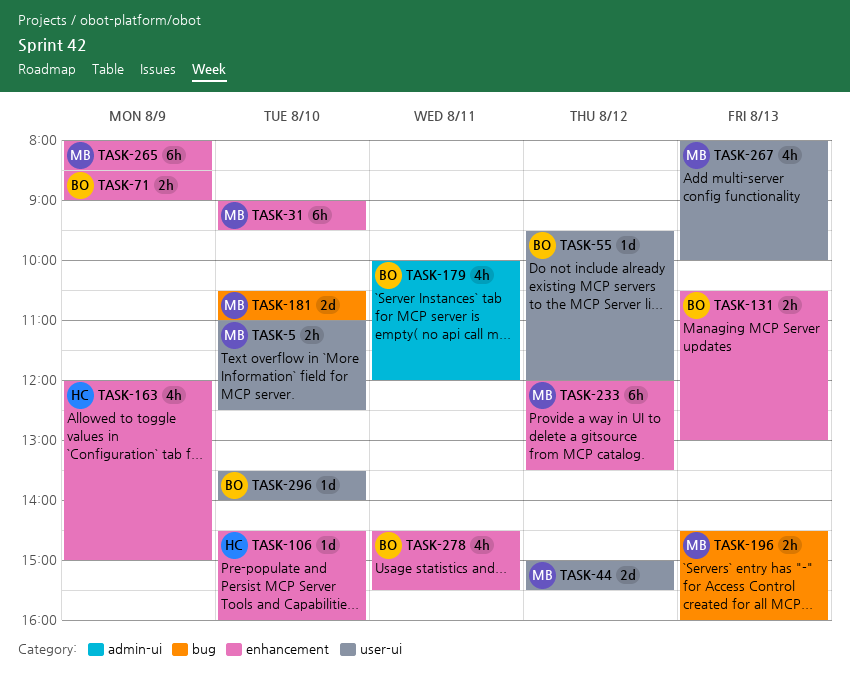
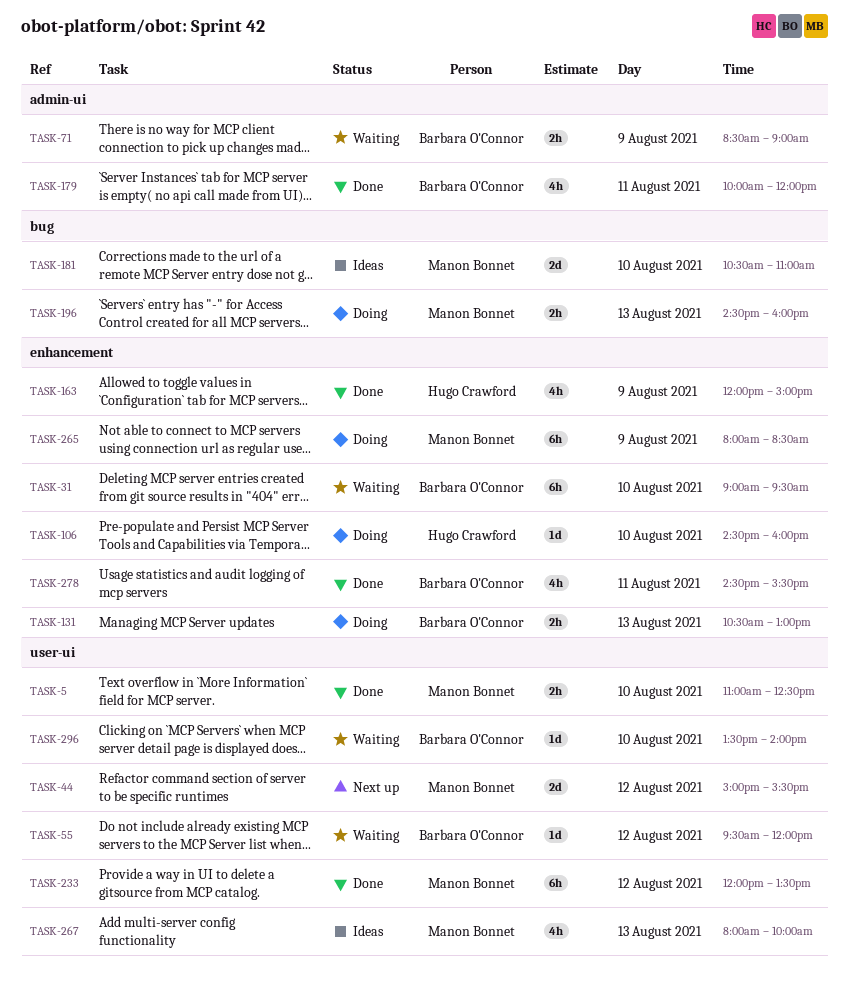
TASK-31, owner: Manon Bonnet -> Barbara O'Connor
TASK-71, label: enhancement -> admin-ui
TASK-233, label: enhancement -> user-ui

